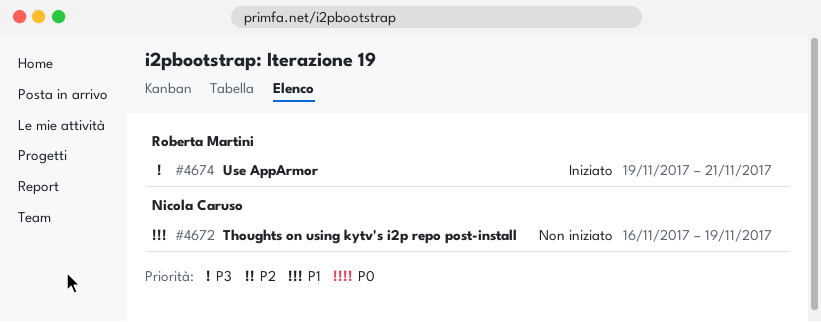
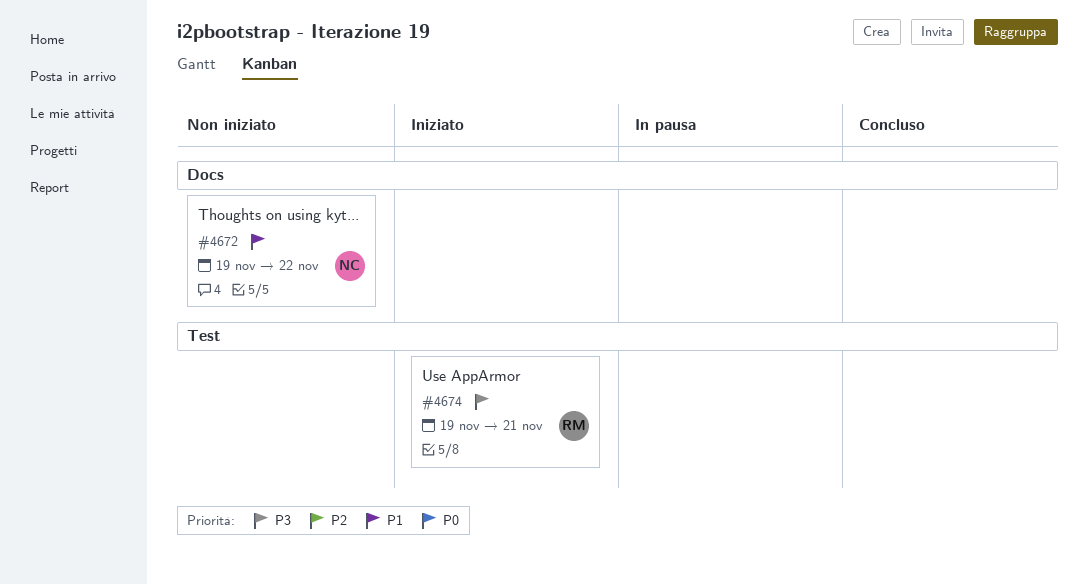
#4672, start: Nov 16 -> Nov 19
#4672, due: Nov 19 -> Nov 22

